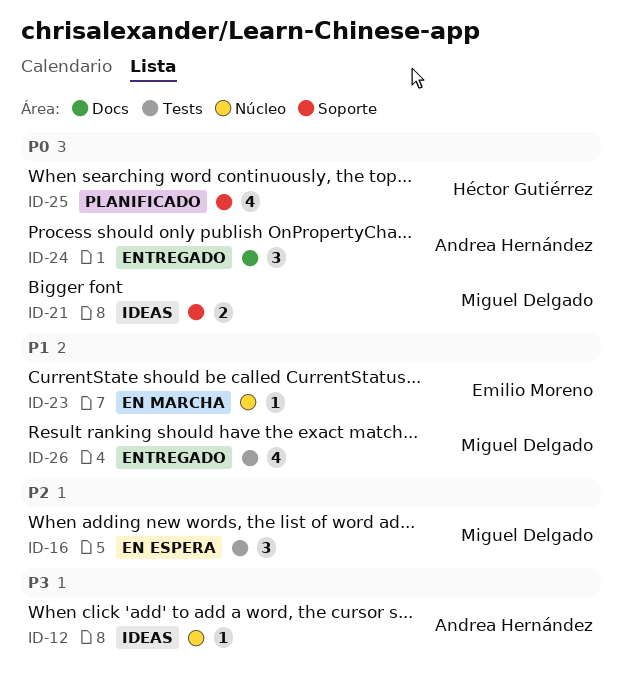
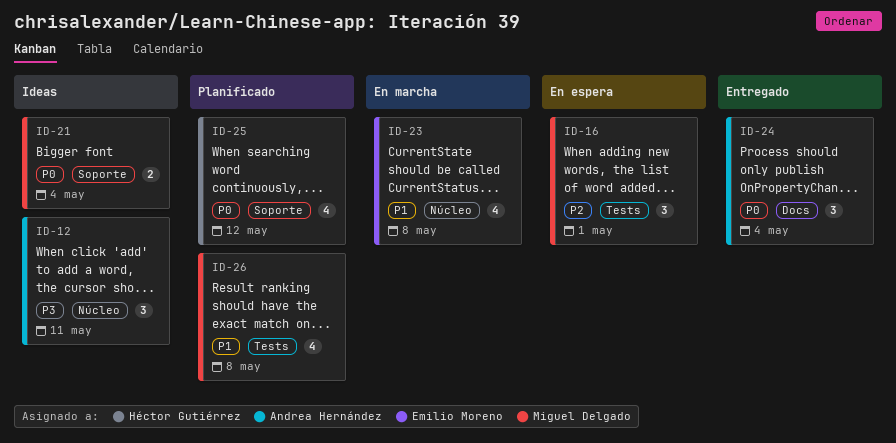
ID-12, estimate: 1 -> 3
ID-23, estimate: 1 -> 4
ID-26, status: Entregado -> Planificado

